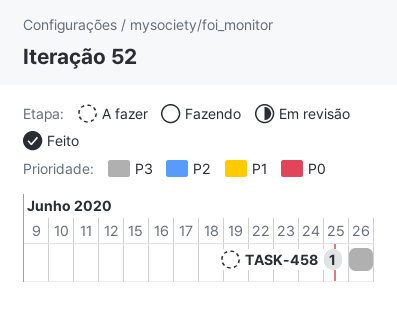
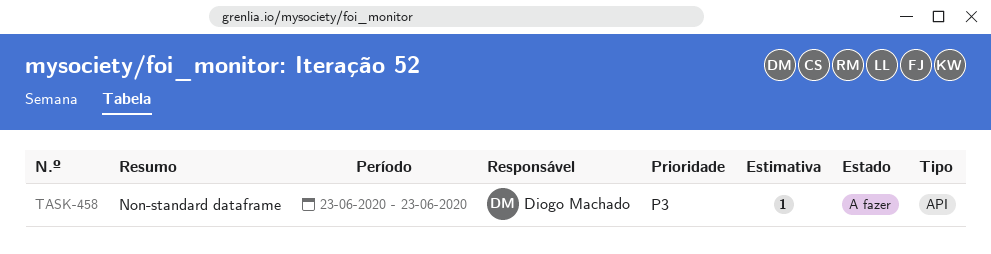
TASK-458, start: Jun 26 -> Jun 23
TASK-458, due: Jun 26 -> Jun 23

